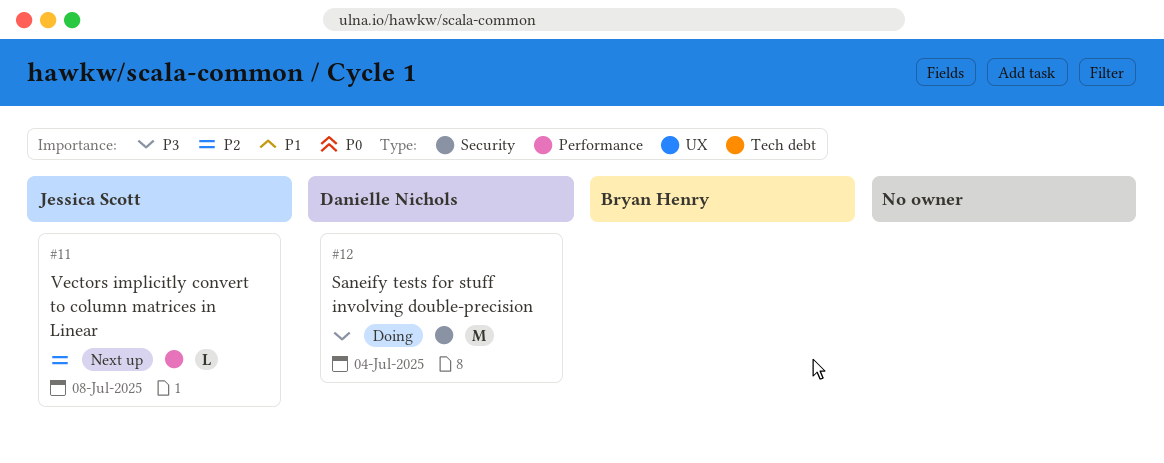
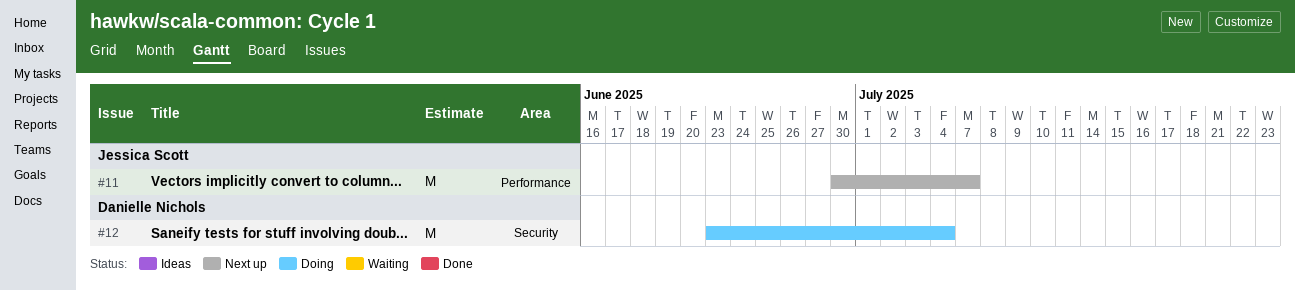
#11, estimate: L -> M
#11, due: Jul 8 -> Jul 7

